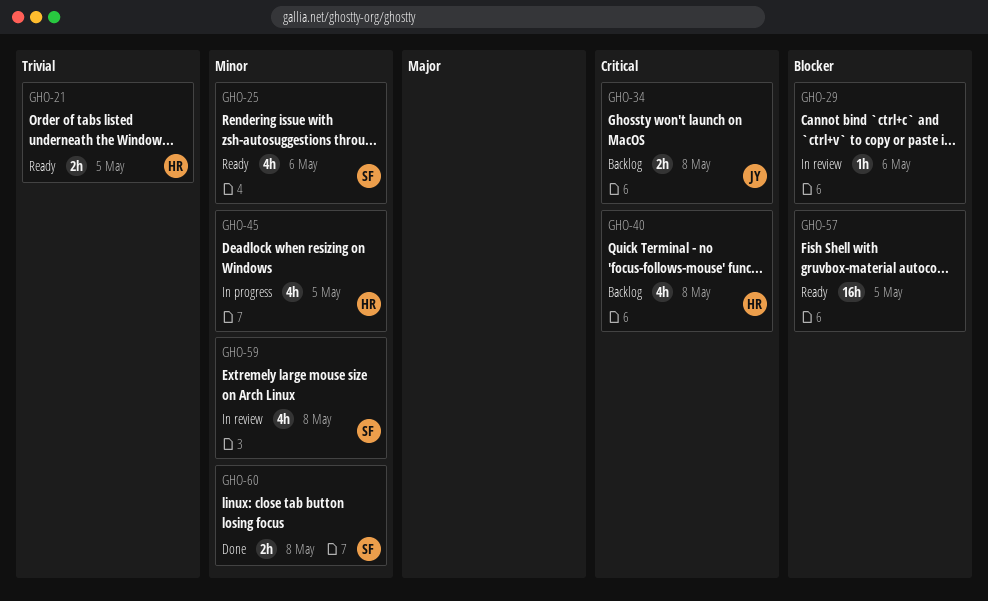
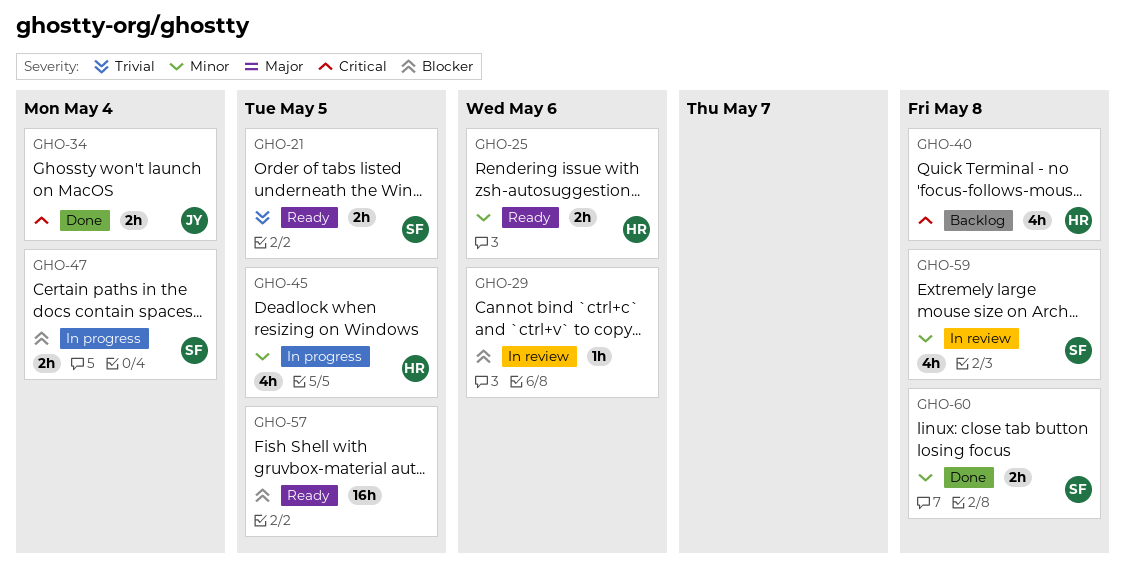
GHO-21, owner: HR -> SF
GHO-25, owner: SF -> HR
GHO-25, estimate: 4h -> 2h
GHO-34, status: Backlog -> Done
GHO-34, due: May 8 -> May 4
GHO-47: none -> present

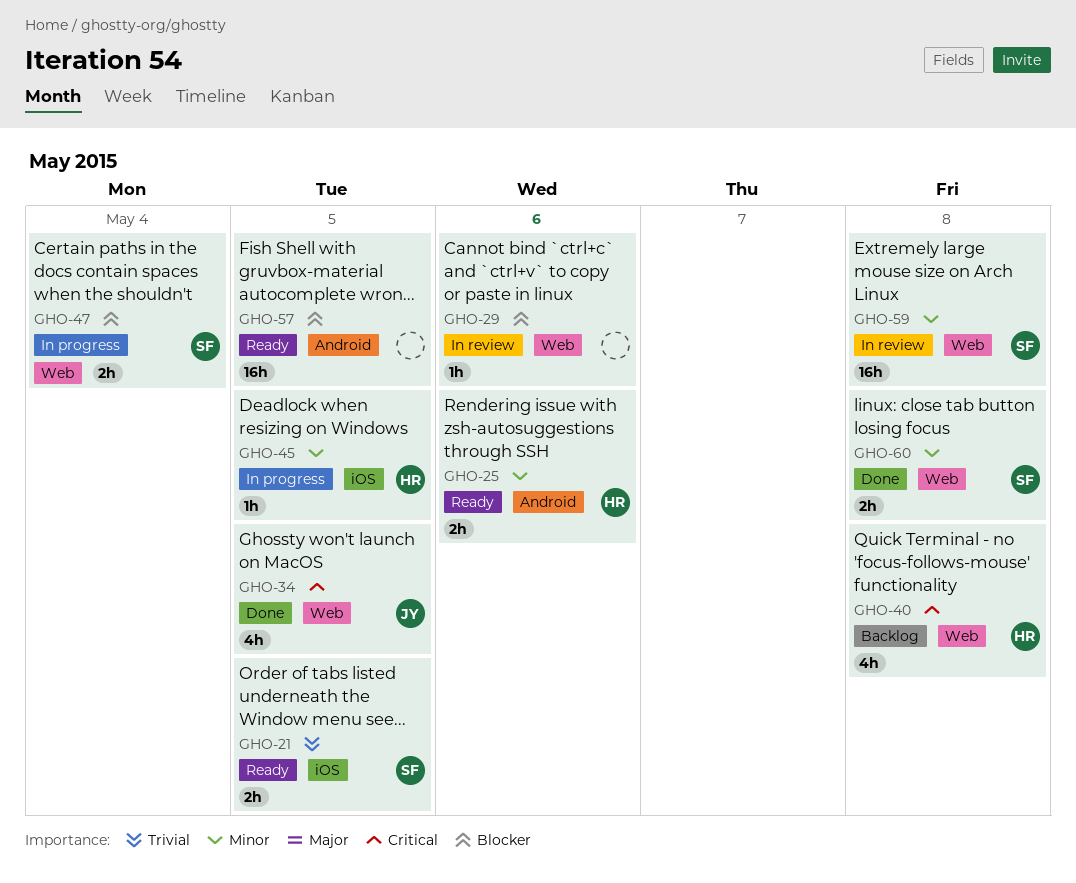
GHO-34, estimate: 2h -> 4h
GHO-34, due: May 4 -> May 5
GHO-45, estimate: 4h -> 1h
GHO-59, estimate: 4h -> 16h

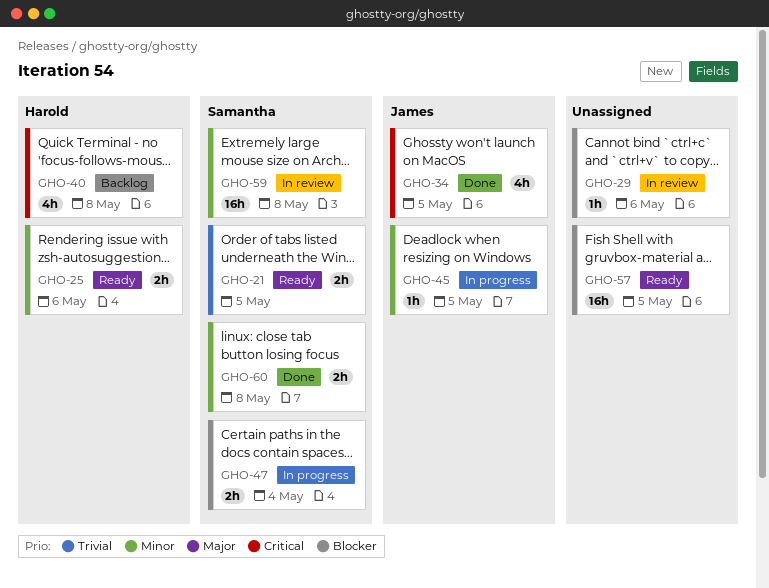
GHO-45, owner: Harold -> James

